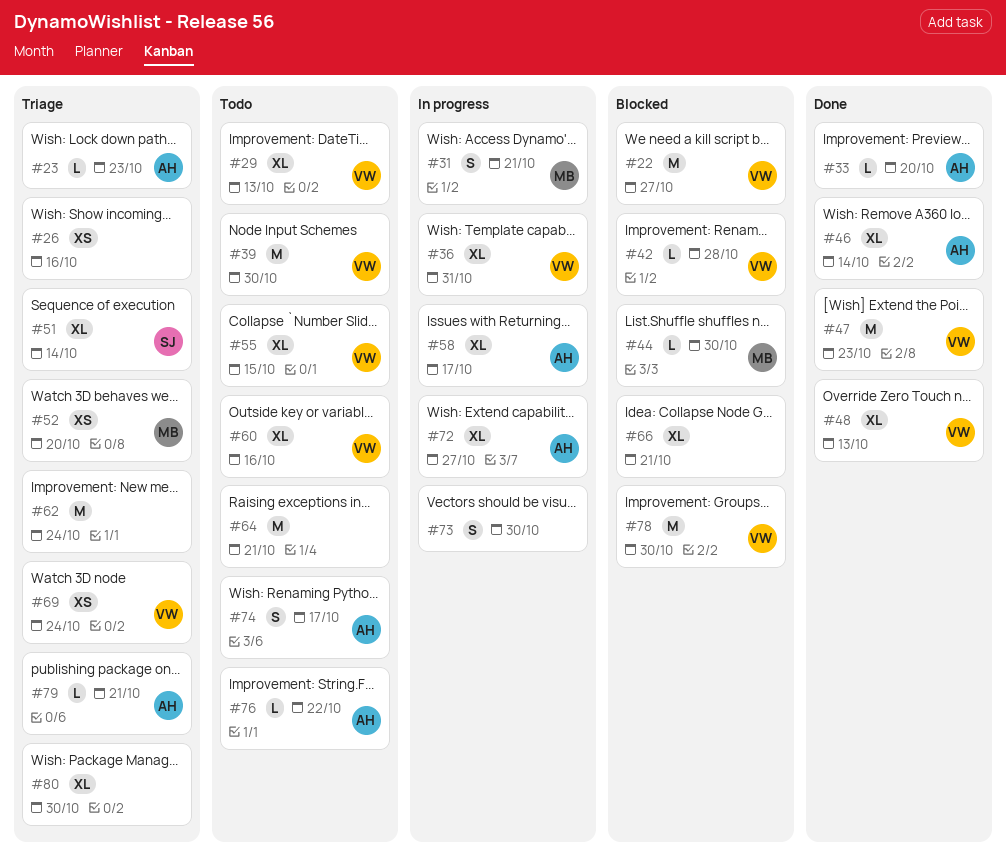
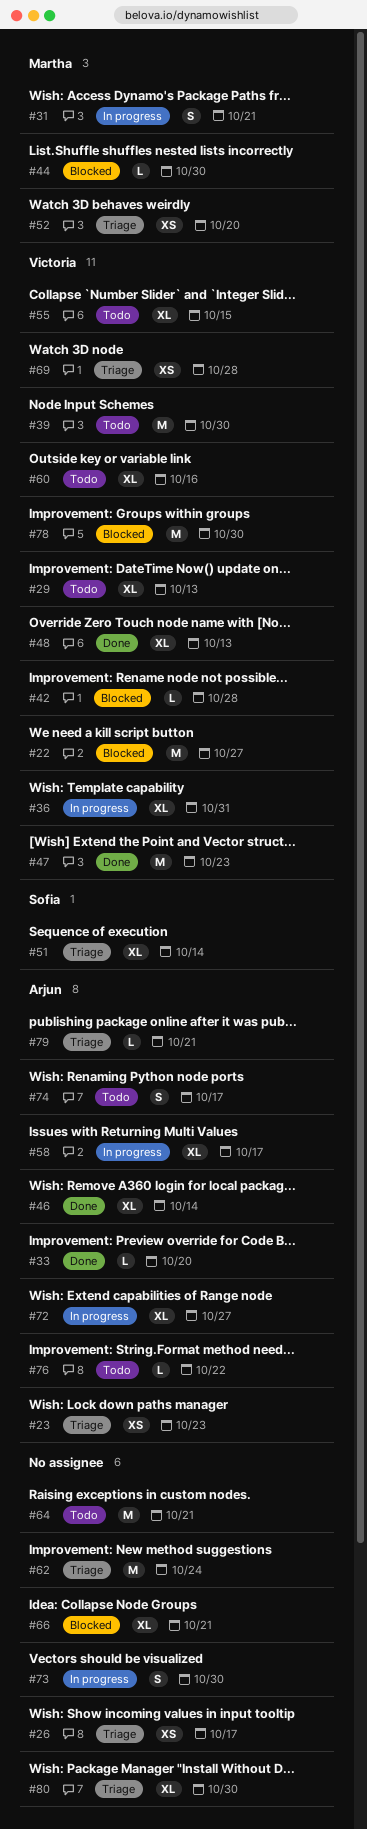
#23, estimate: L -> XS
#26, due: Oct 16 -> Oct 17
#69, due: Oct 24 -> Oct 28

